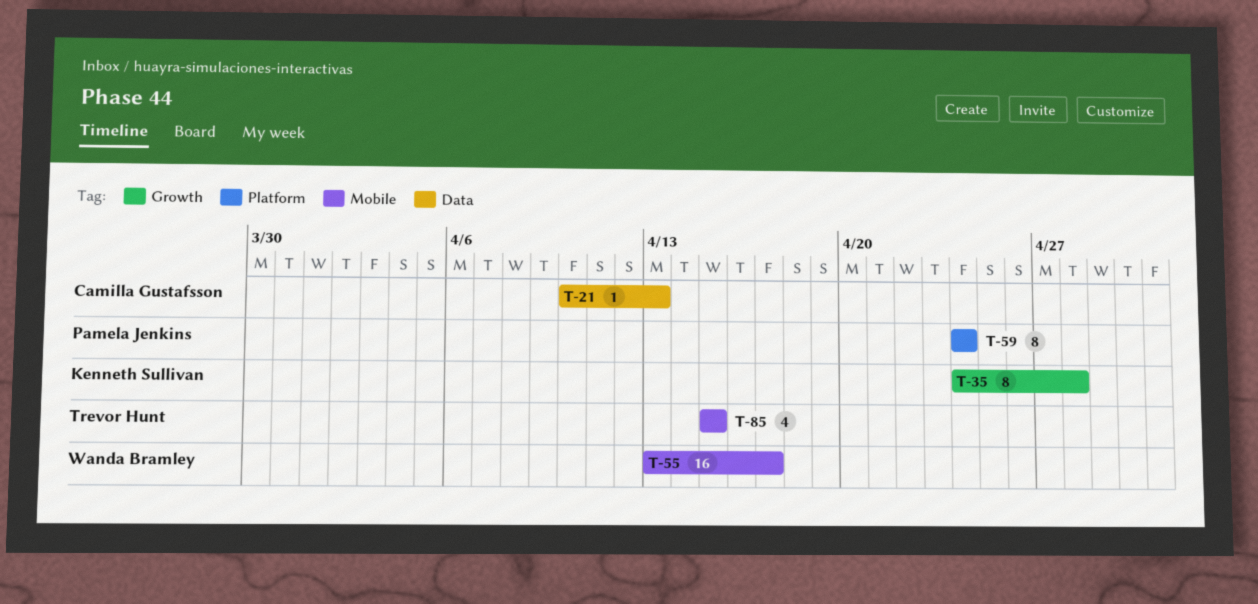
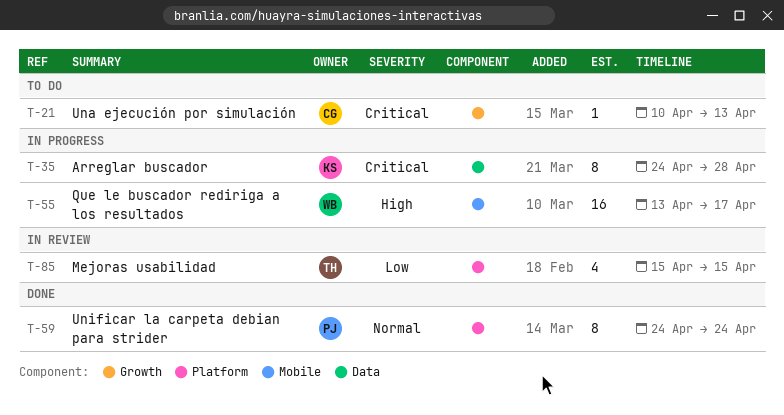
T-21, label: Data -> Growth
T-35, label: Growth -> Data
T-85, label: Mobile -> Platform

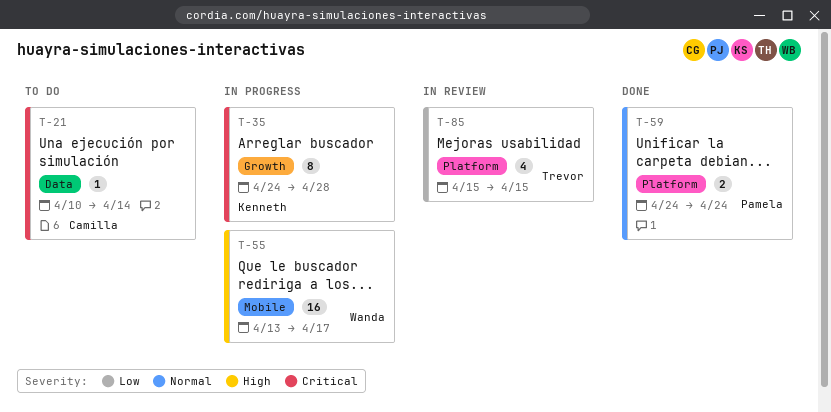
T-21, label: Growth -> Data
T-21, due: Apr 13 -> Apr 14
T-35, label: Data -> Growth
T-59, estimate: 8 -> 2

